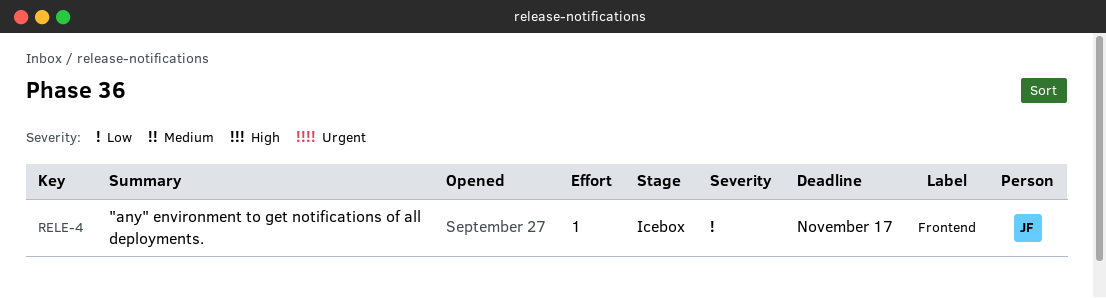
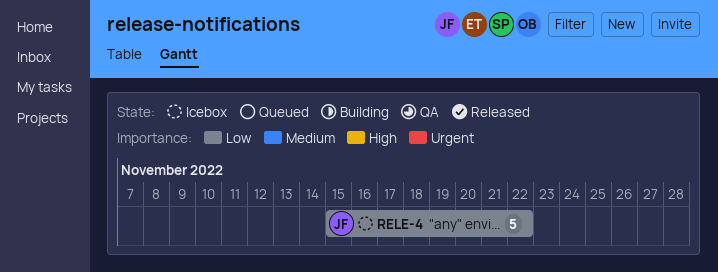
RELE-4, estimate: 1 -> 5
RELE-4, due: Nov 17 -> Nov 22

